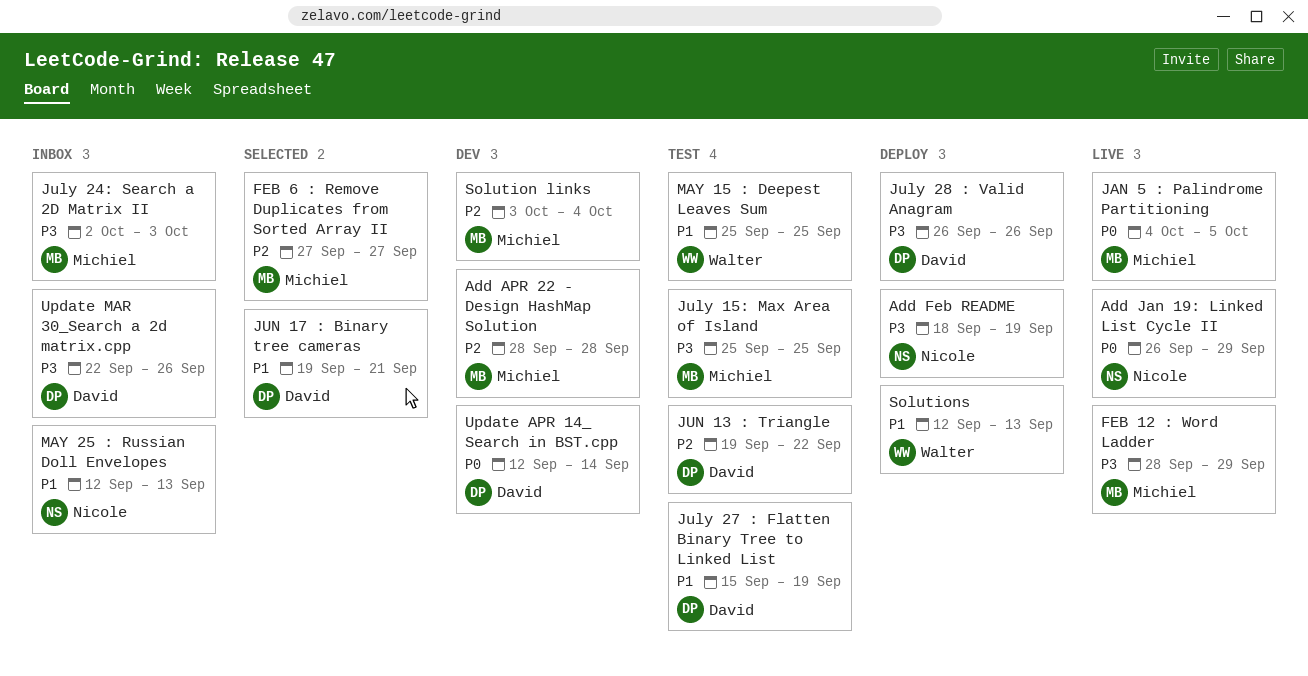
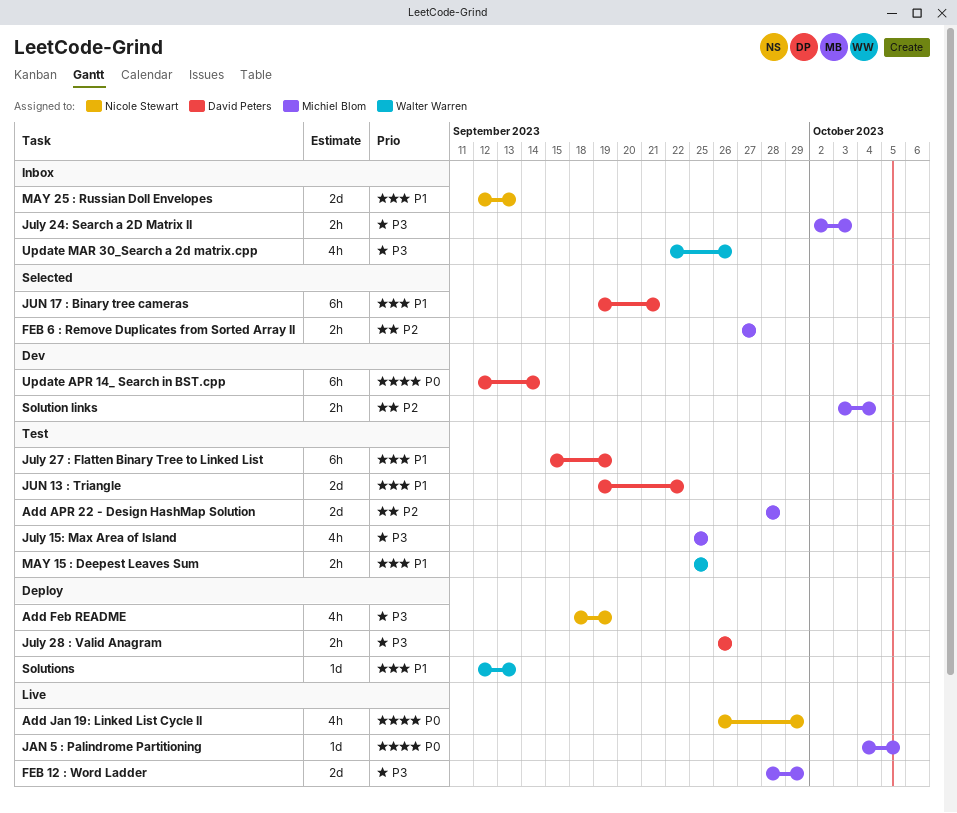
Add APR 22 - Design HashMap Solution, status: Dev -> Test
JUN 13 : Triangle, priority: P2 -> P1
Update MAR 30_Search a 2d matrix.cpp, owner: David Peters -> Walter Warren

